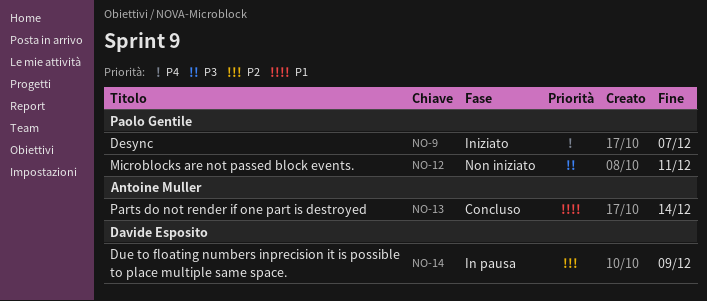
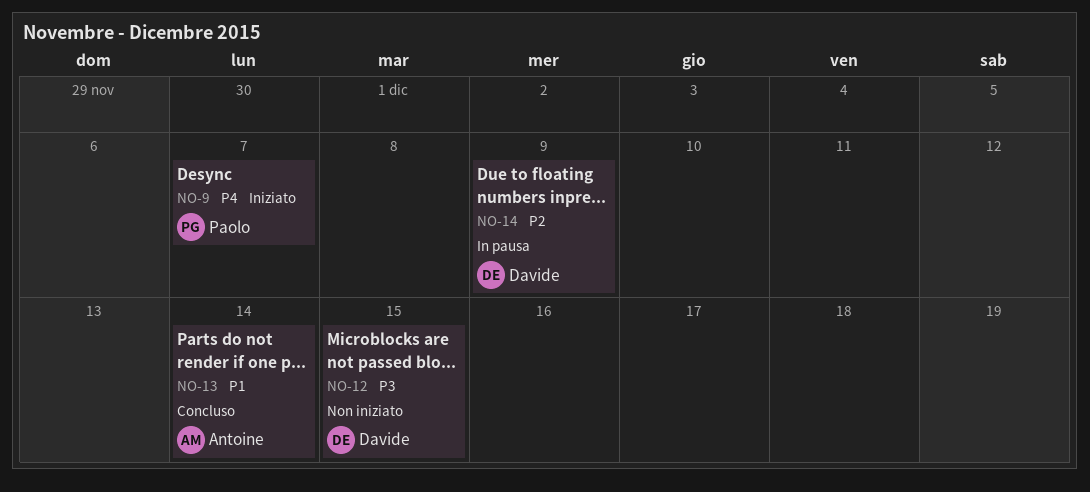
NO-12, owner: Paolo Gentile -> Davide Esposito
NO-12, due: Dec 11 -> Dec 15

